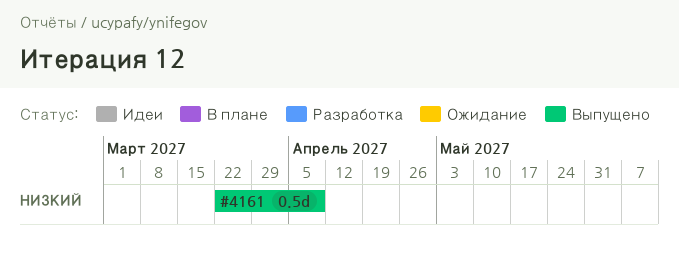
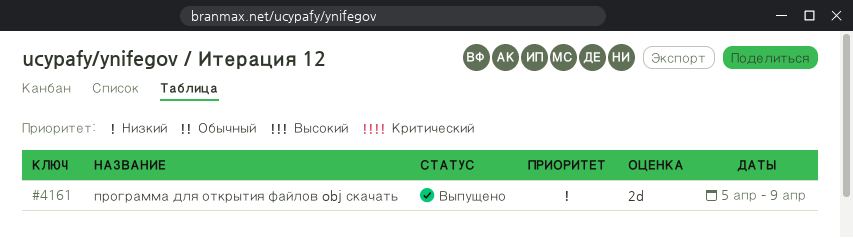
#4161, estimate: 0.5d -> 2d
#4161, start: Mar 22 -> Apr 5

